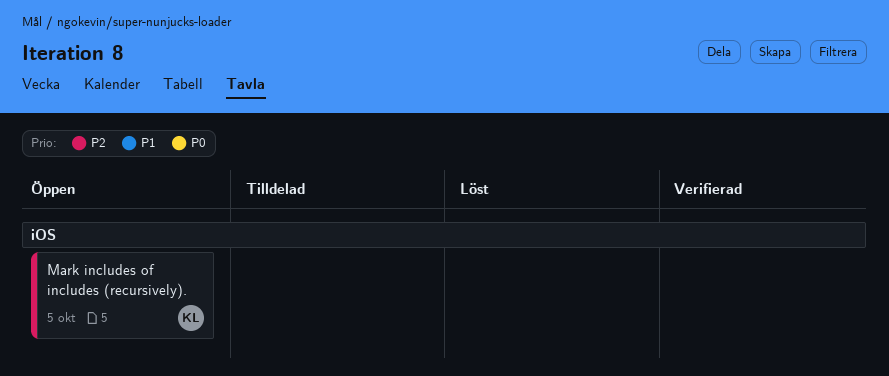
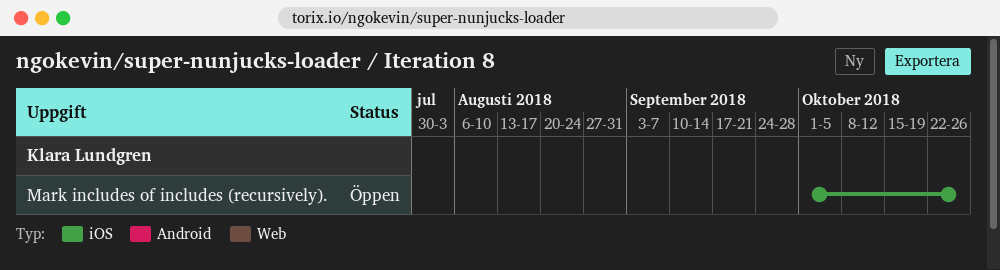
Mark includes of includes (recursively)., due: Oct 5 -> Oct 26

